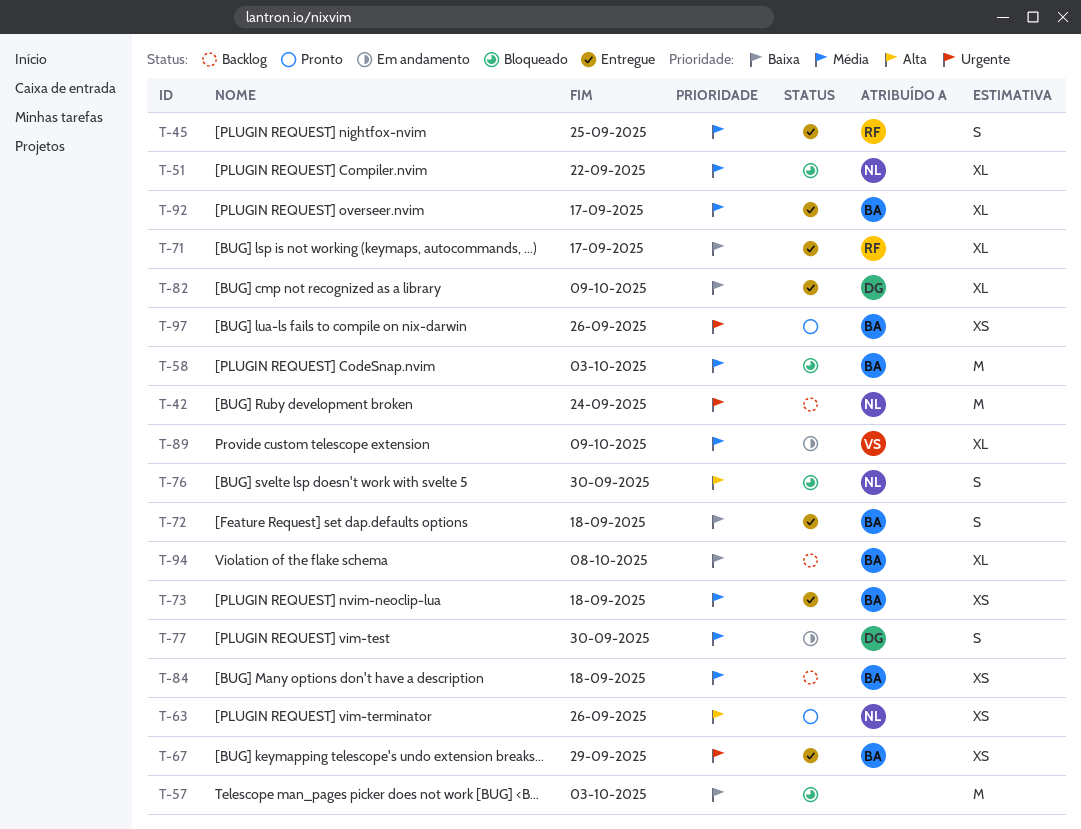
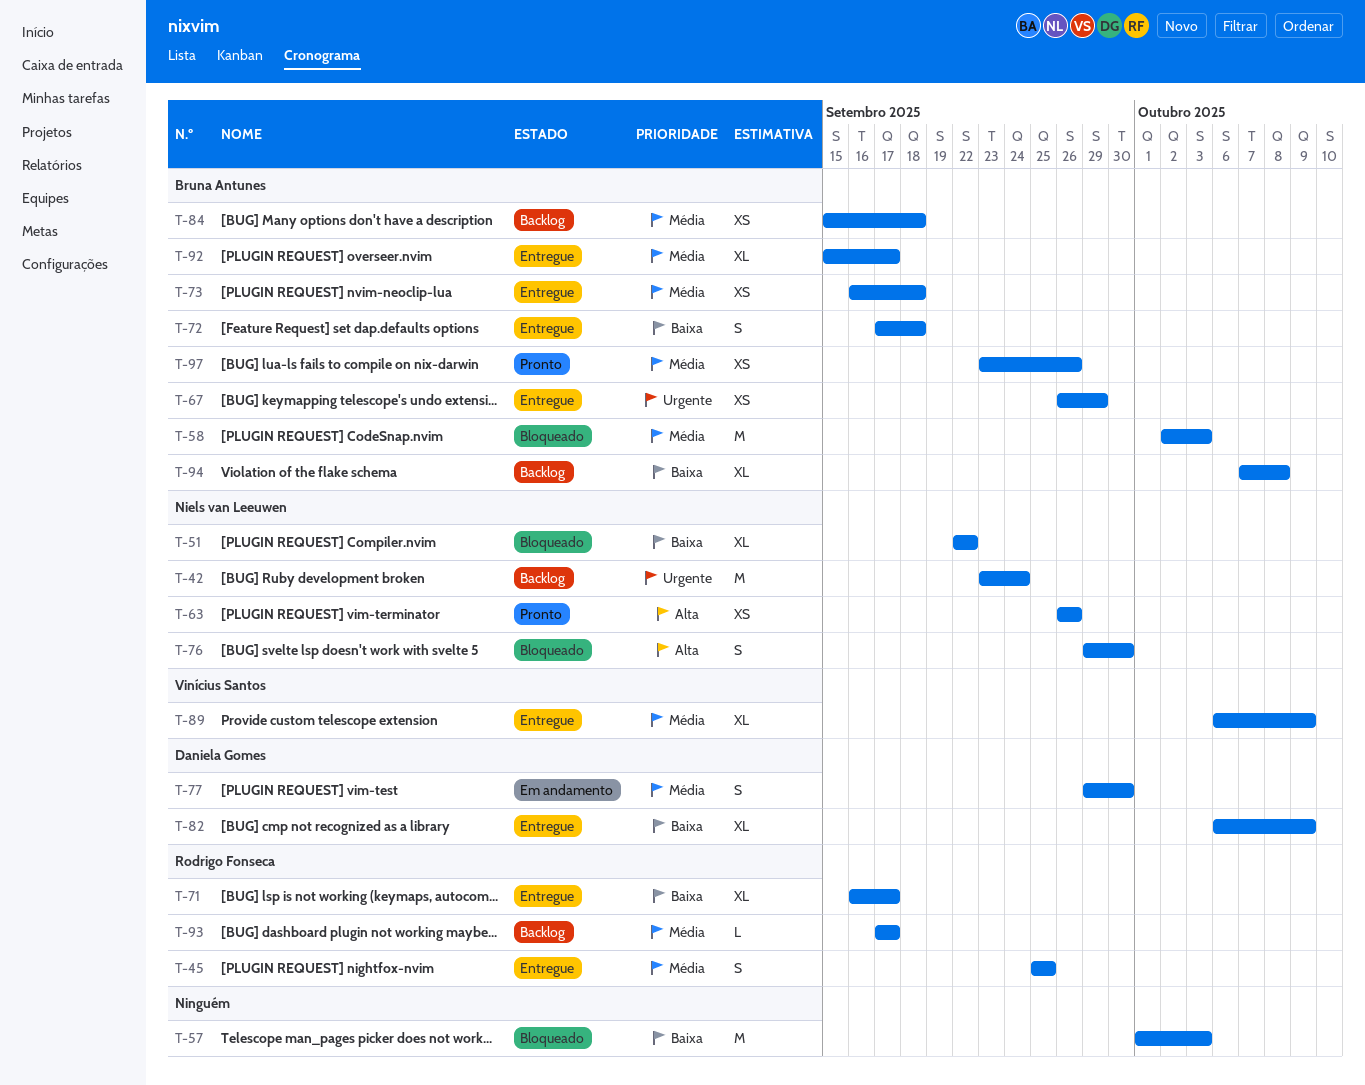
T-51, priority: Média -> Baixa
T-89, status: Em andamento -> Entregue
T-93: none -> present
T-97, priority: Urgente -> Média

